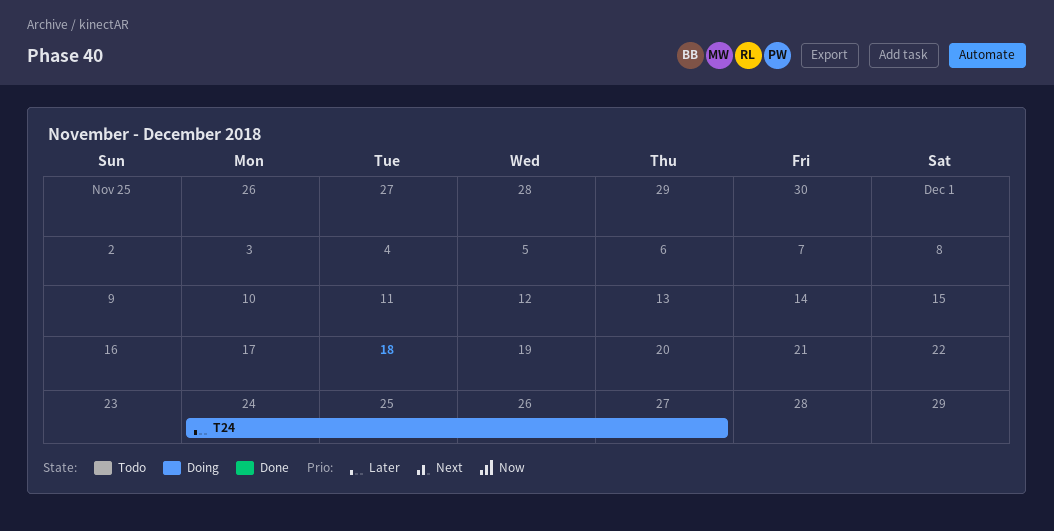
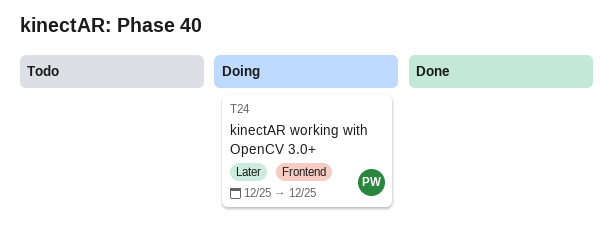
T24, start: Dec 24 -> Dec 25
T24, due: Dec 27 -> Dec 25

